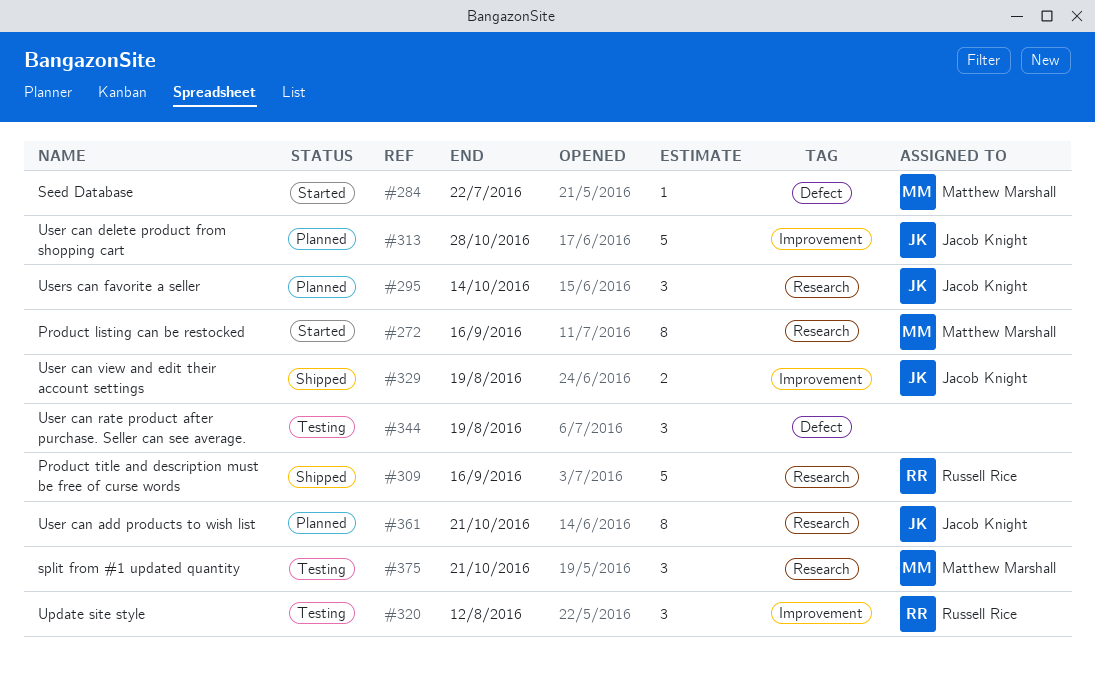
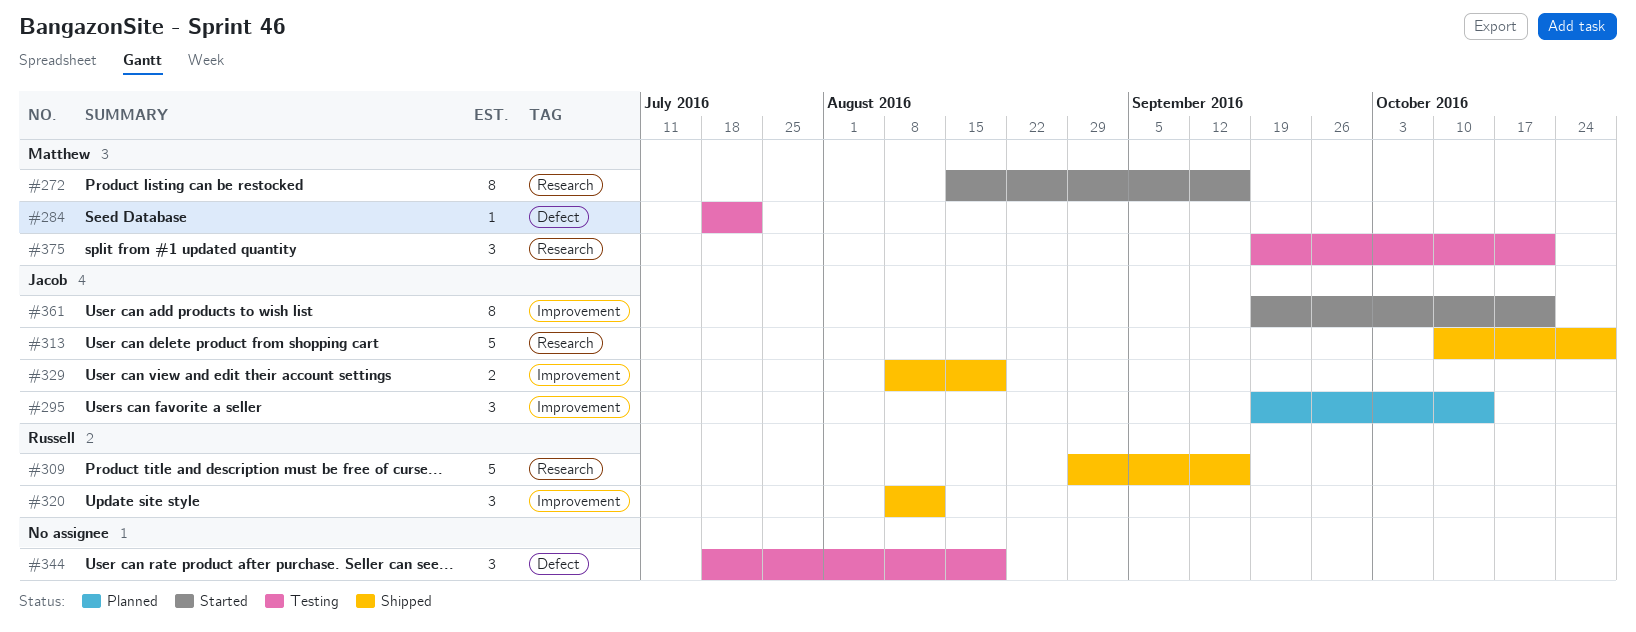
#284, status: Started -> Testing
#295, label: Research -> Improvement
#313, status: Planned -> Shipped
#313, label: Improvement -> Research
#320, status: Testing -> Shipped
#361, status: Planned -> Started
#361, label: Research -> Improvement

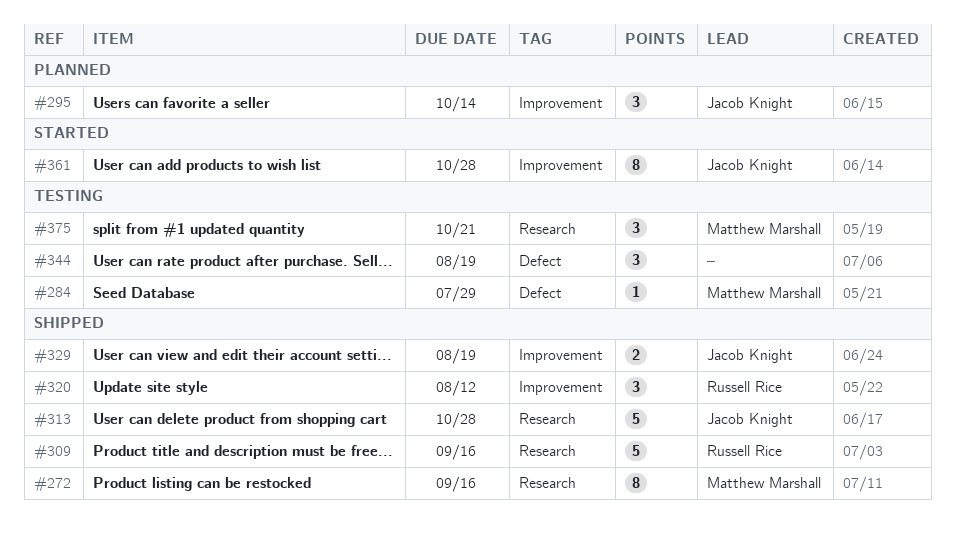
#272, status: Started -> Shipped
#284, due: Jul 22 -> Jul 29
#361, due: Oct 21 -> Oct 28

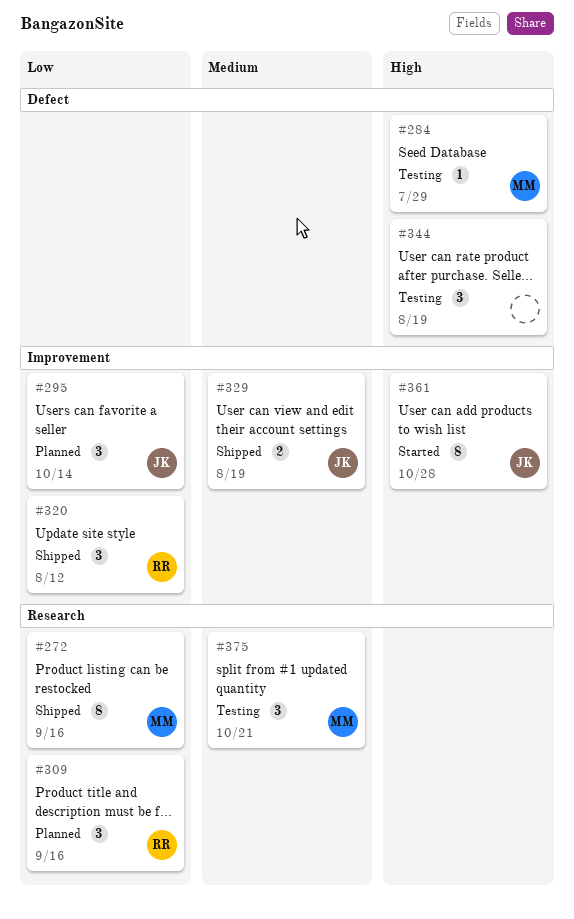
#309, status: Shipped -> Planned
#309, estimate: 5 -> 3
#313: present -> none

